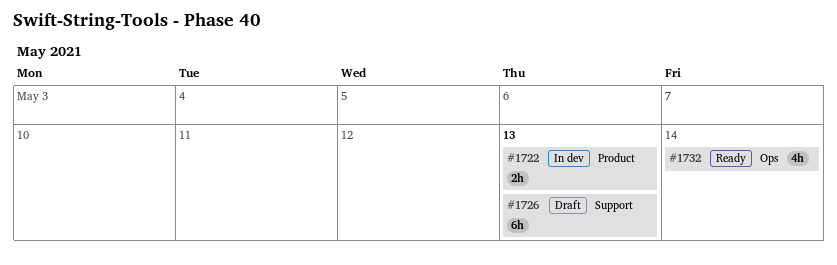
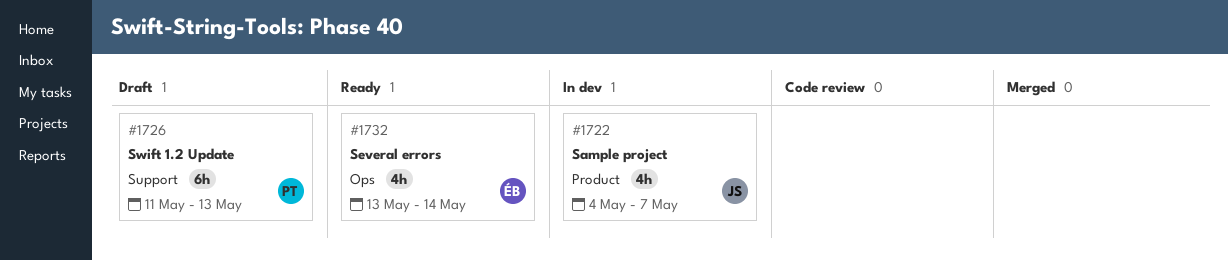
#1722, estimate: 2h -> 4h
#1722, due: May 13 -> May 7

